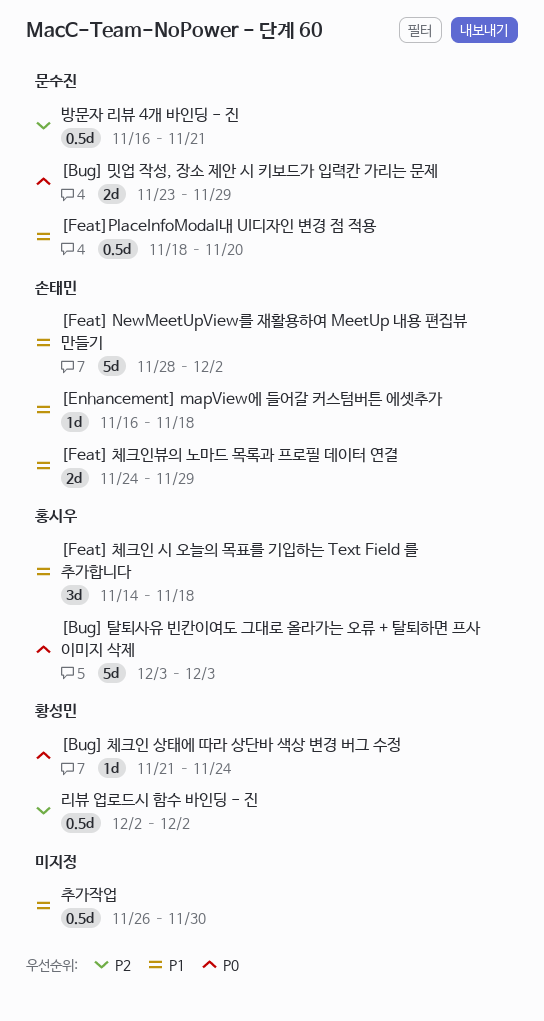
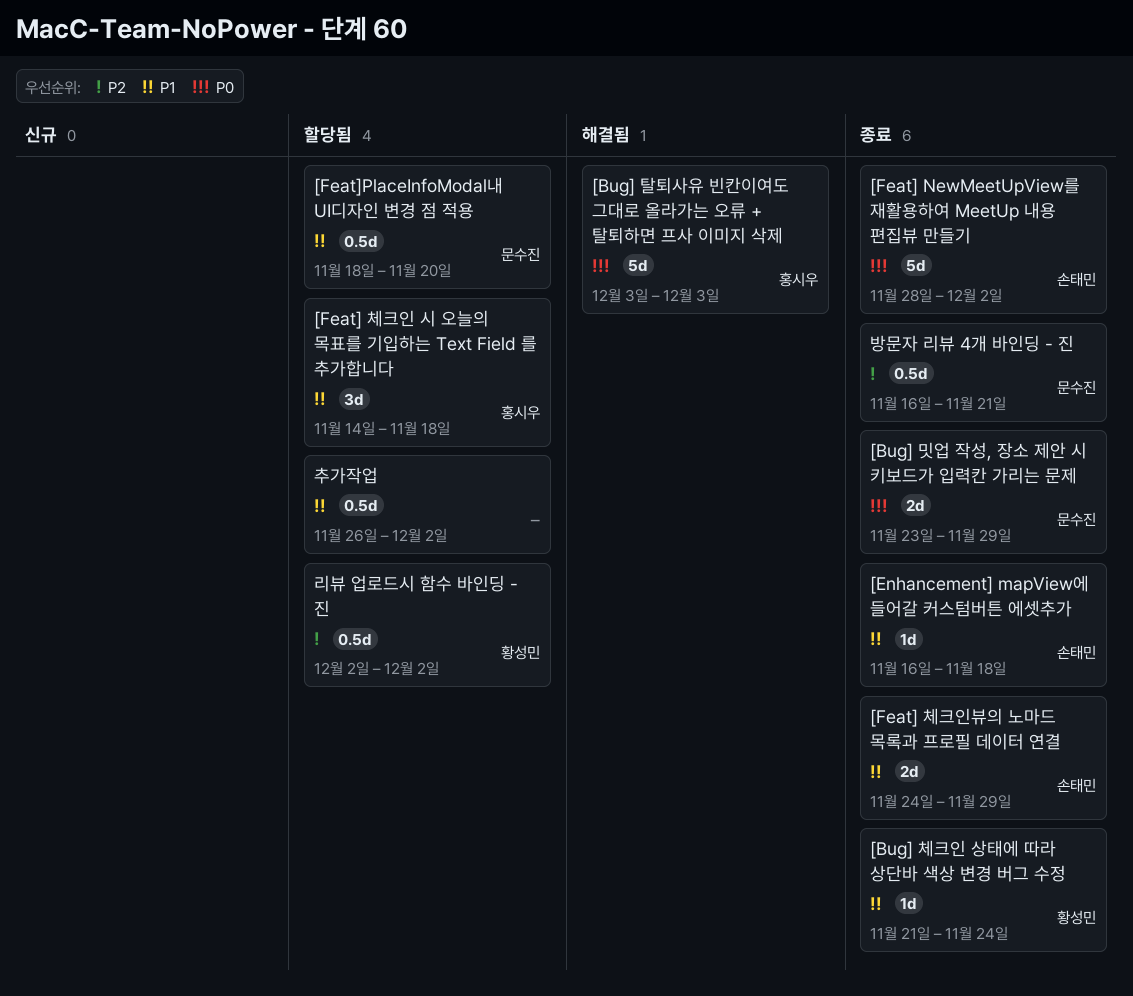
[Bug] 체크인 상태에 따라 상단바 색상 변경 버그 수정, priority: P0 -> P1
[Feat] NewMeetUpView를 재활용하여 MeetUp 내용 편집뷰 만들기, priority: P1 -> P0
추가작업, due: Nov 30 -> Dec 2

